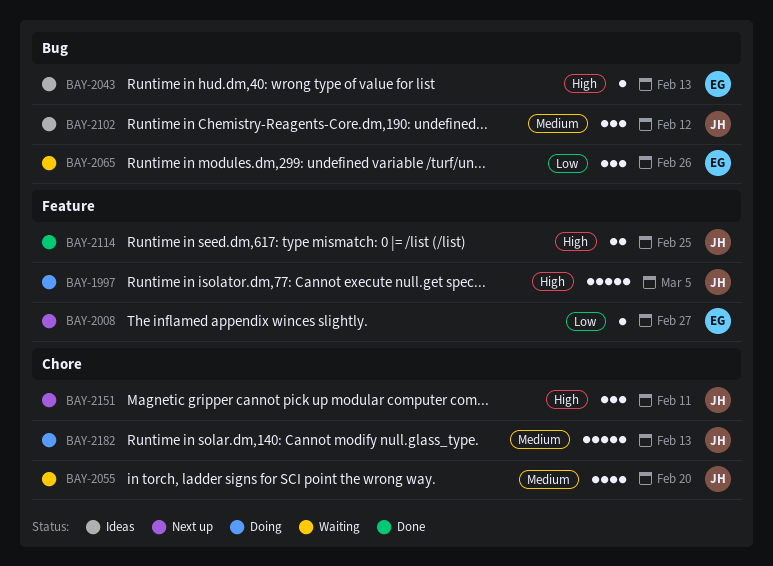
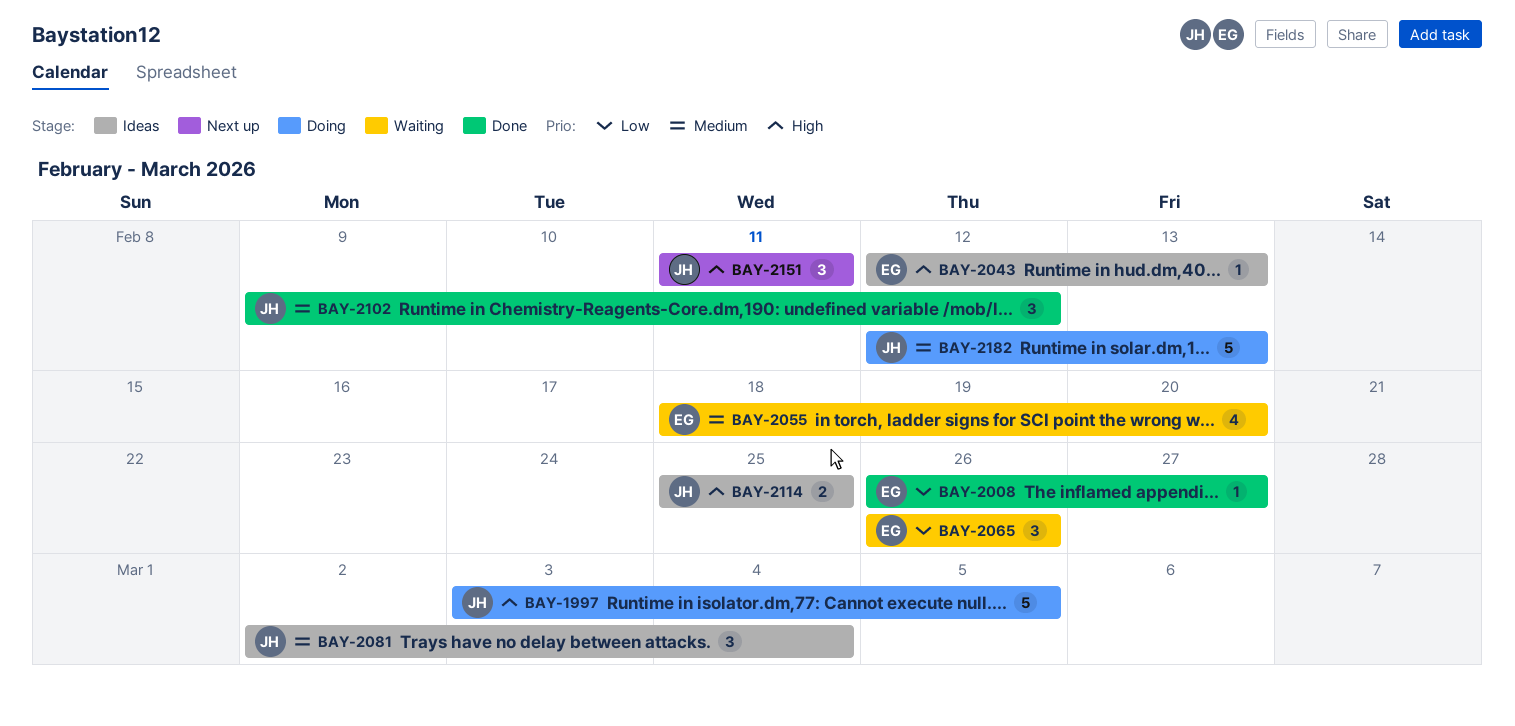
BAY-2008, status: Next up -> Done
BAY-2055, owner: JH -> EG
BAY-2081: none -> present
BAY-2102, status: Ideas -> Done
BAY-2114, status: Done -> Ideas

